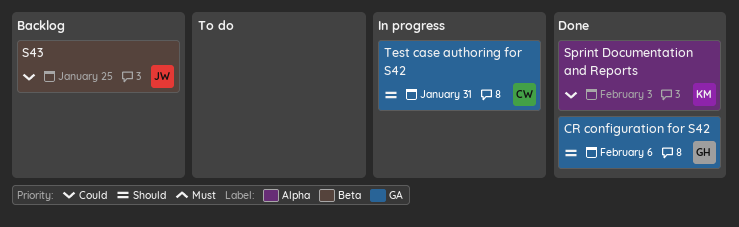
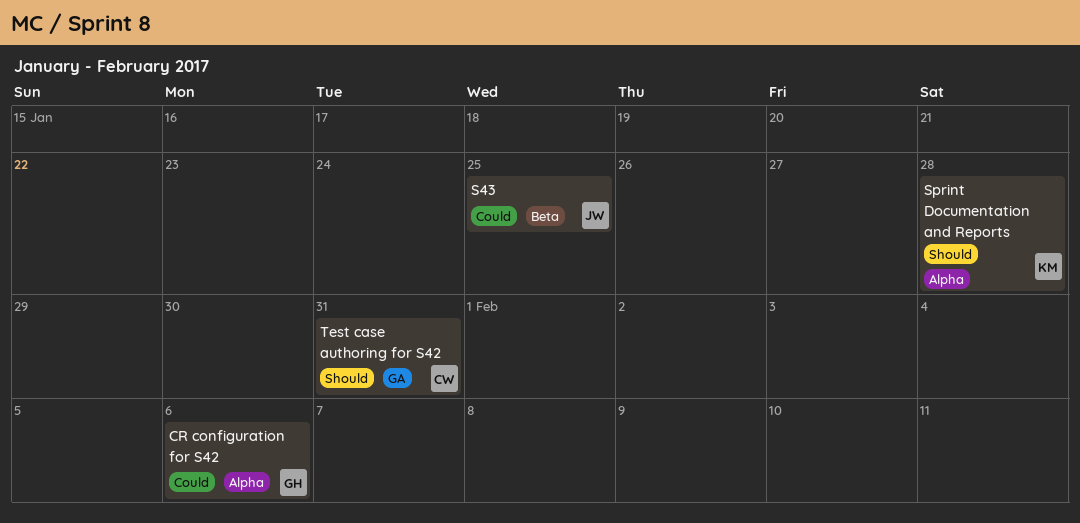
CR configuration for S42, priority: Should -> Could
CR configuration for S42, label: GA -> Alpha
Sprint Documentation and Reports, priority: Could -> Should
Sprint Documentation and Reports, due: Feb 3 -> Jan 28

